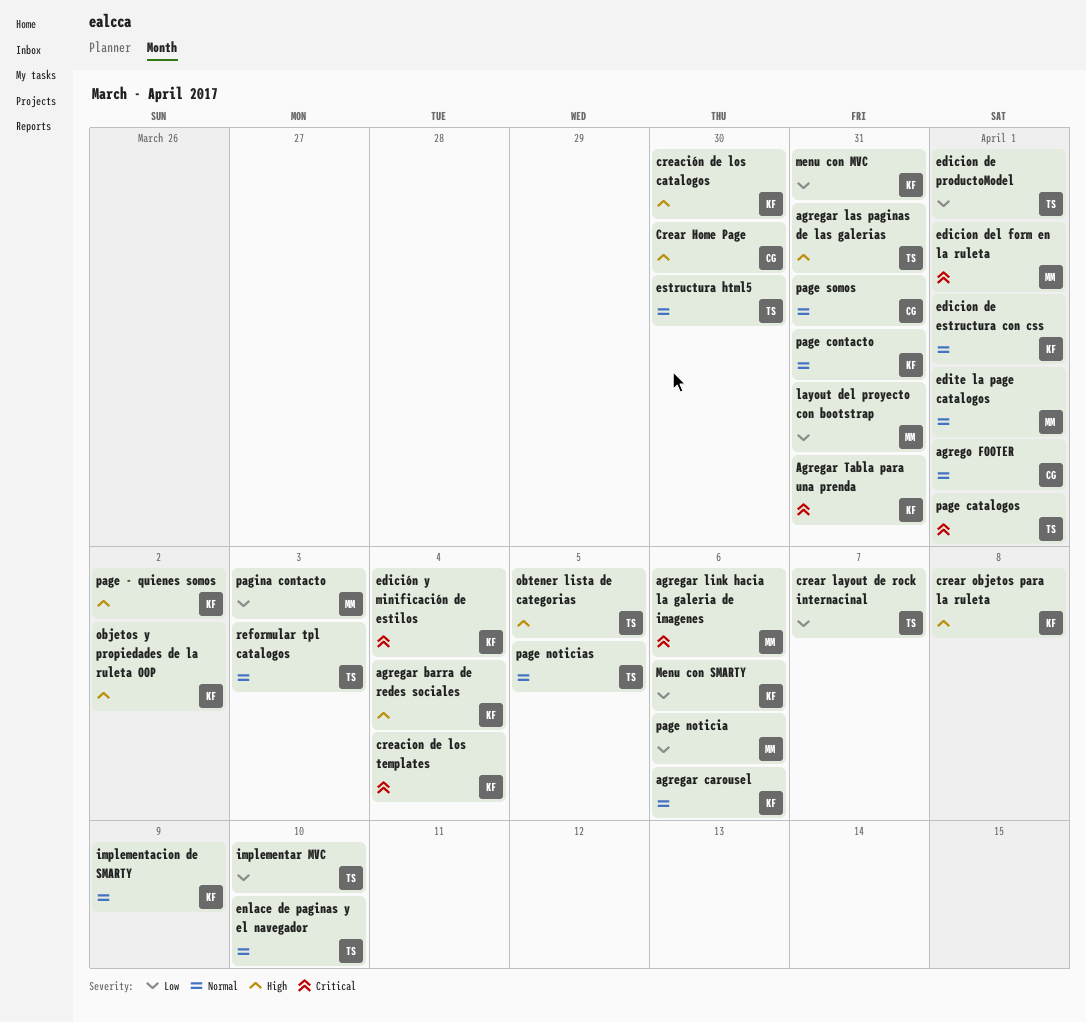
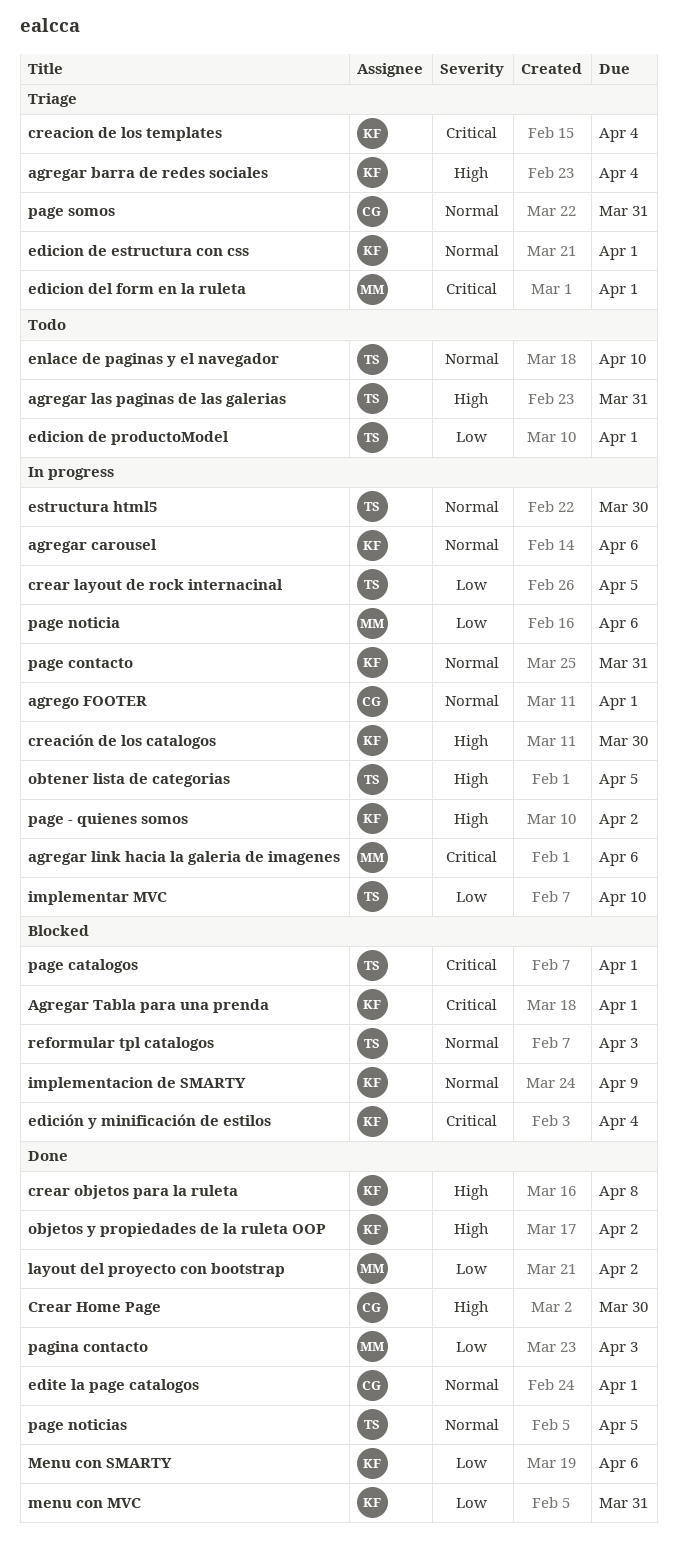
Agregar Tabla para una prenda, due: Mar 31 -> Apr 1
crear layout de rock internacinal, due: Apr 7 -> Apr 5
edite la page catalogos, owner: MM -> CG
layout del proyecto con bootstrap, due: Mar 31 -> Apr 2

